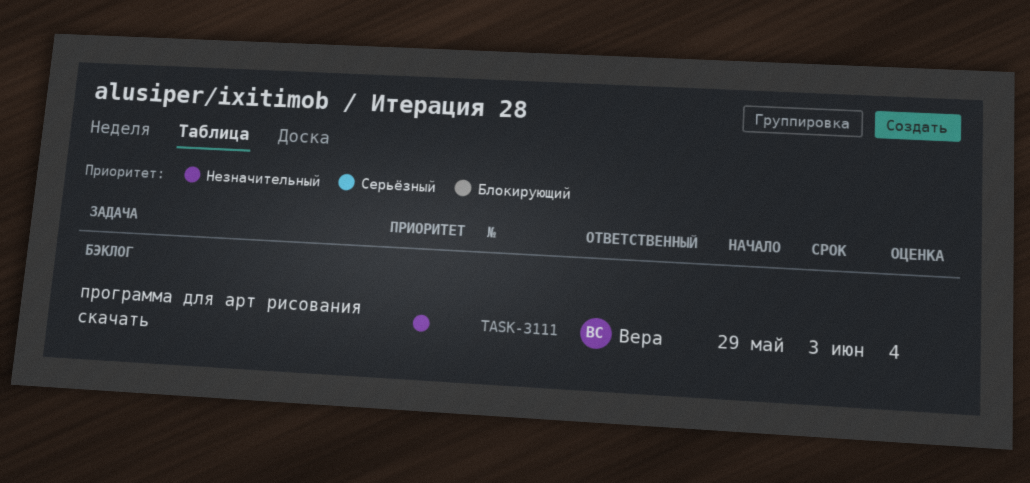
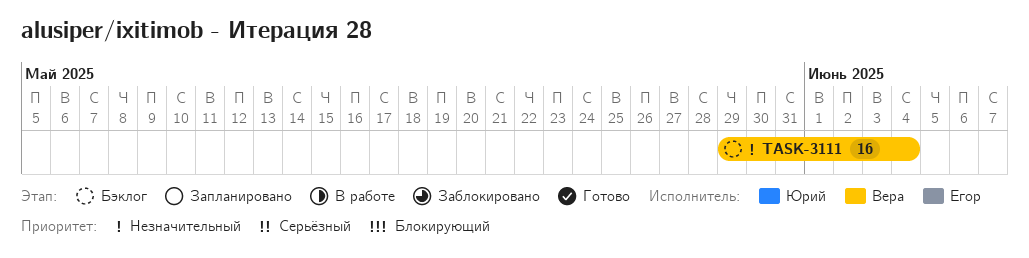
TASK-3111, estimate: 4 -> 16
TASK-3111, due: Jun 3 -> Jun 4

